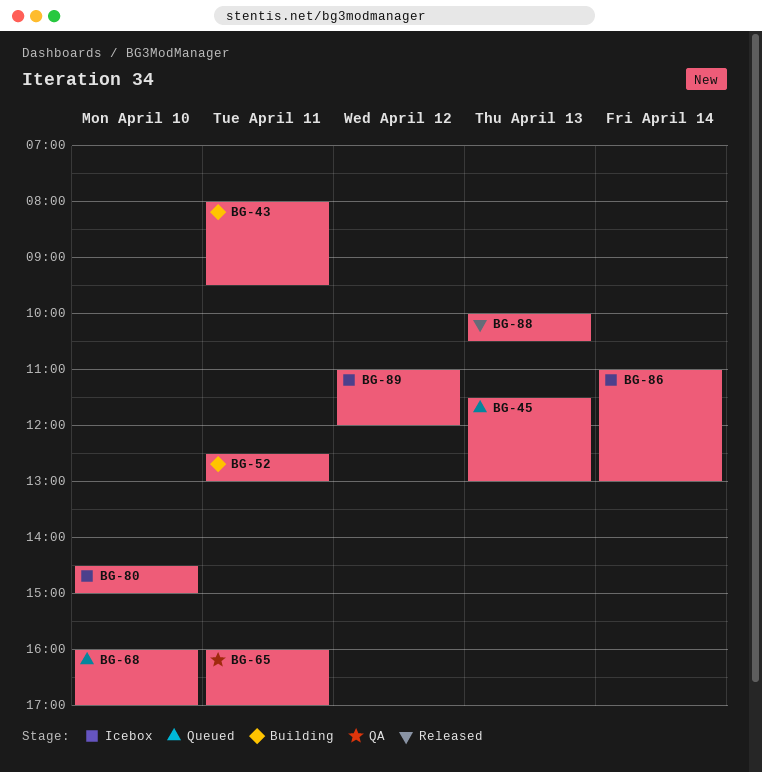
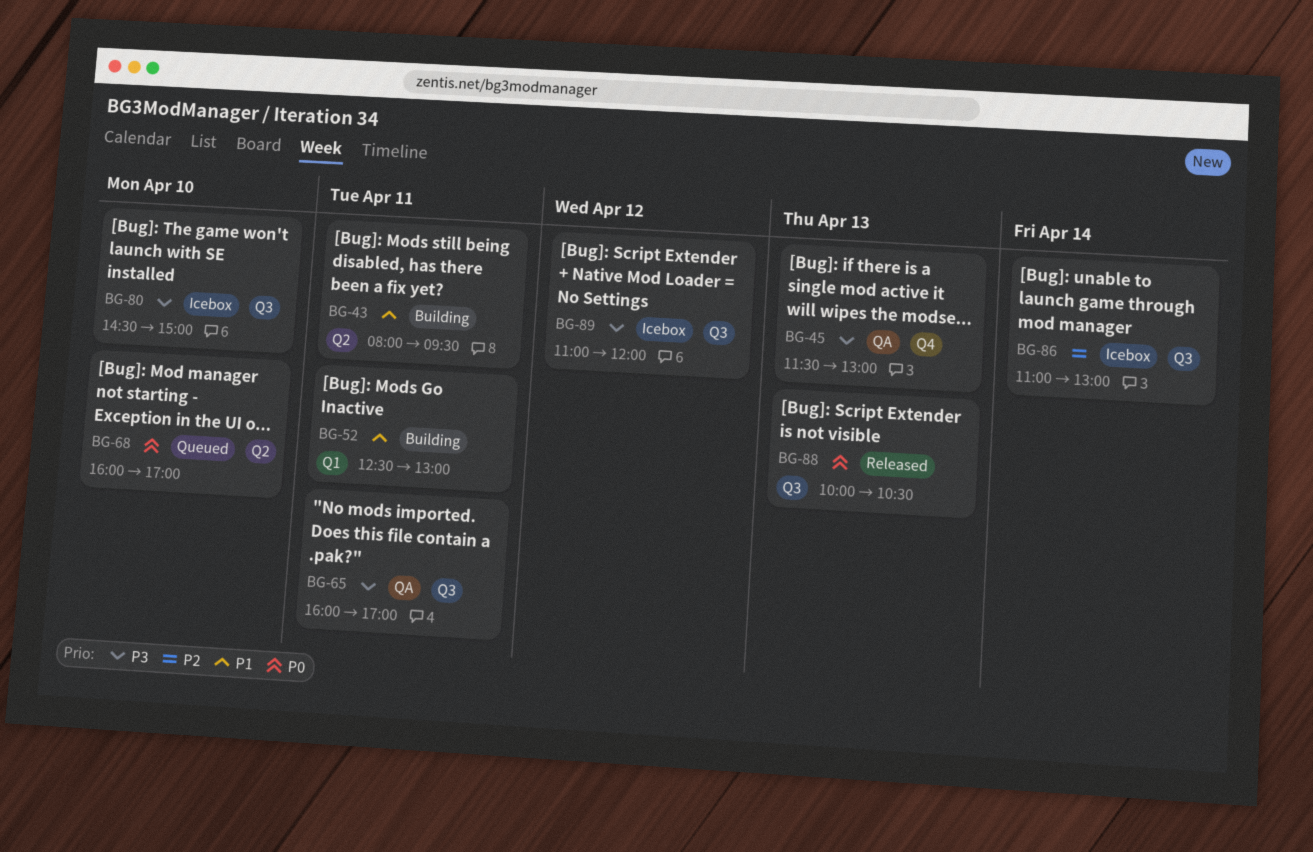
BG-45, status: Queued -> QA

